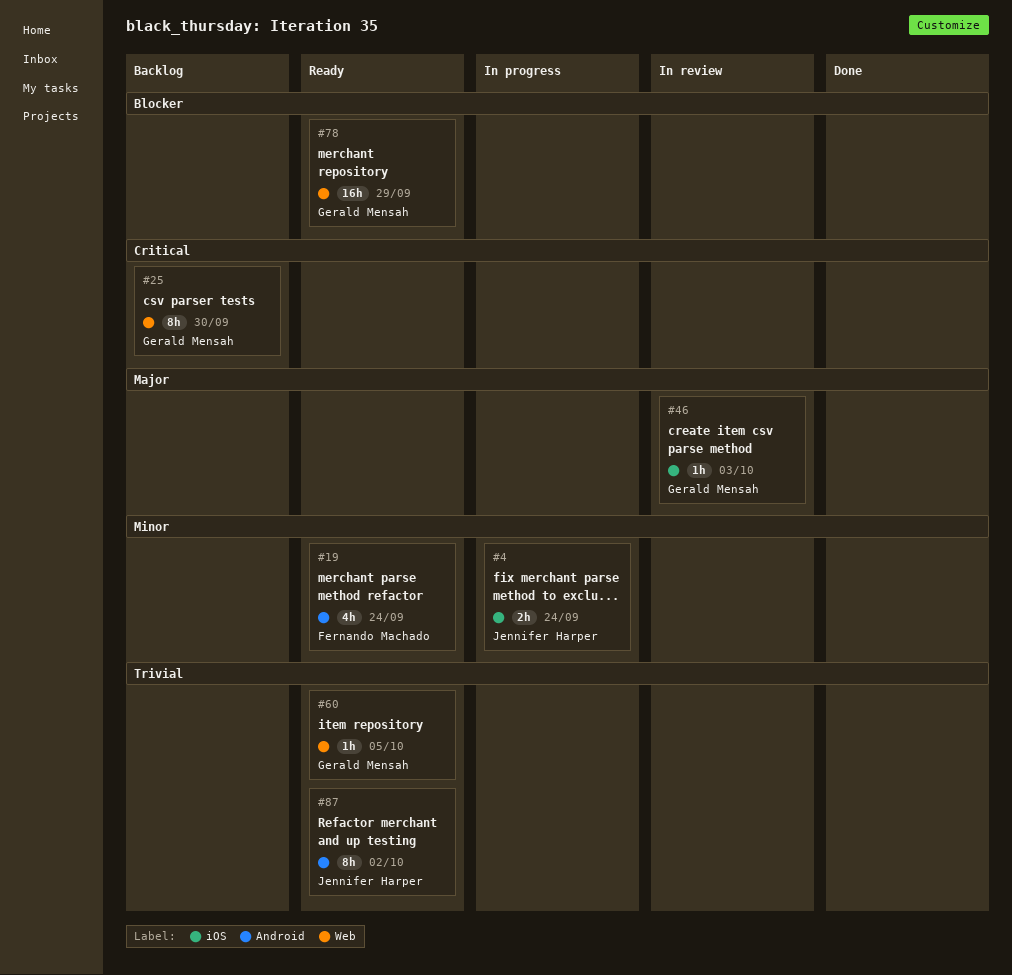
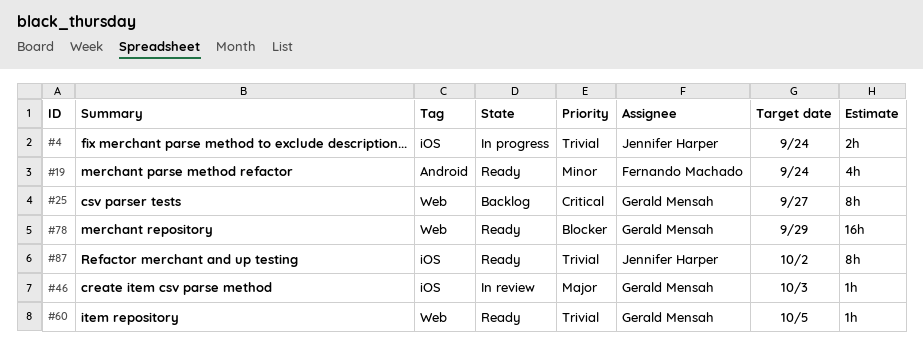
#4, priority: Minor -> Trivial
#25, due: Sep 30 -> Sep 27
#87, label: Android -> iOS

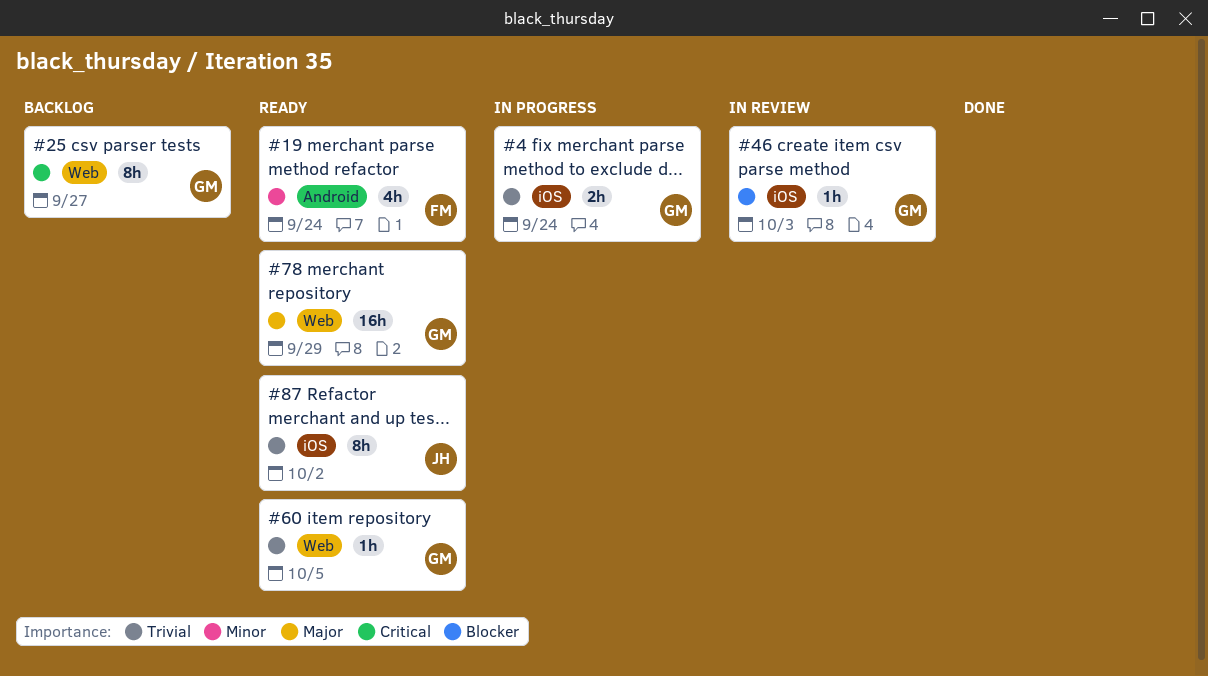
#4, owner: Jennifer Harper -> Gerald Mensah
#46, priority: Major -> Blocker
#78, priority: Blocker -> Major

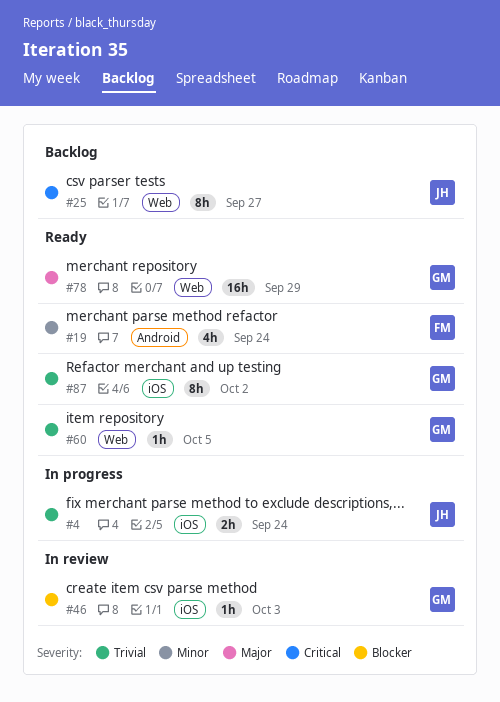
#4, owner: GM -> JH
#25, owner: GM -> JH
#87, owner: JH -> GM

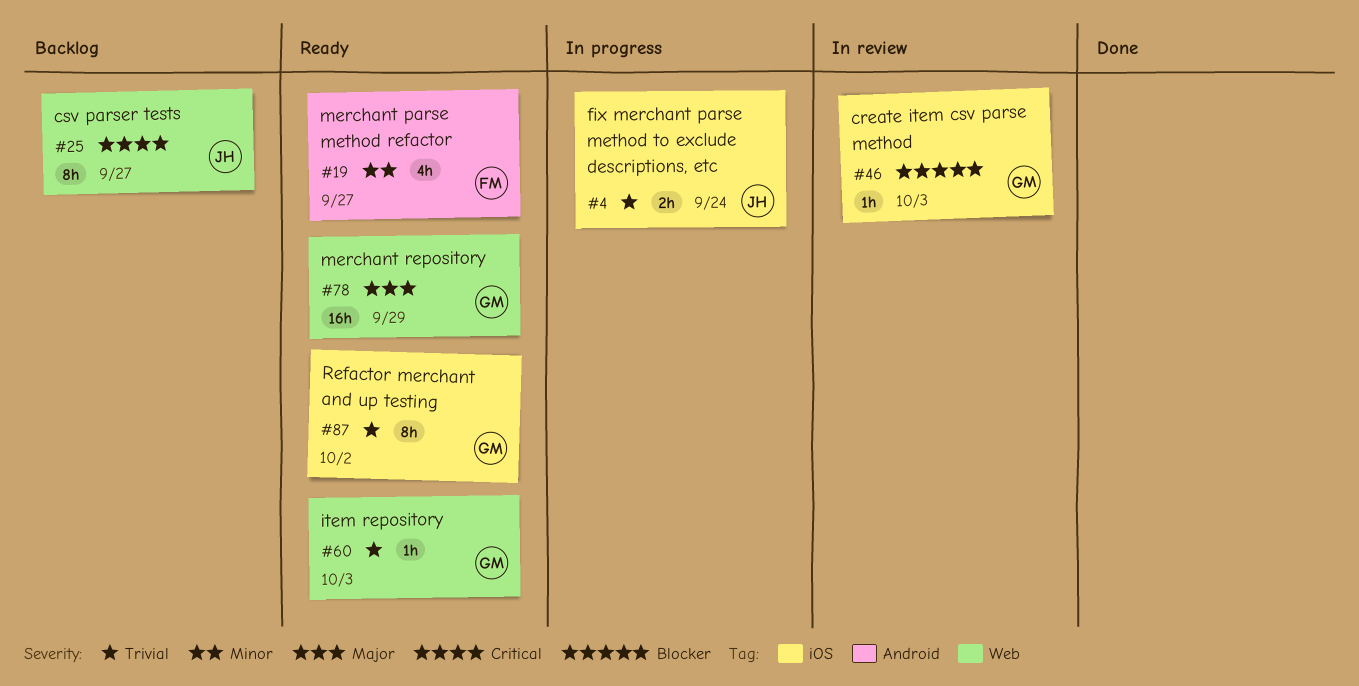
#19, due: Sep 24 -> Sep 27
#60, due: Oct 5 -> Oct 3

